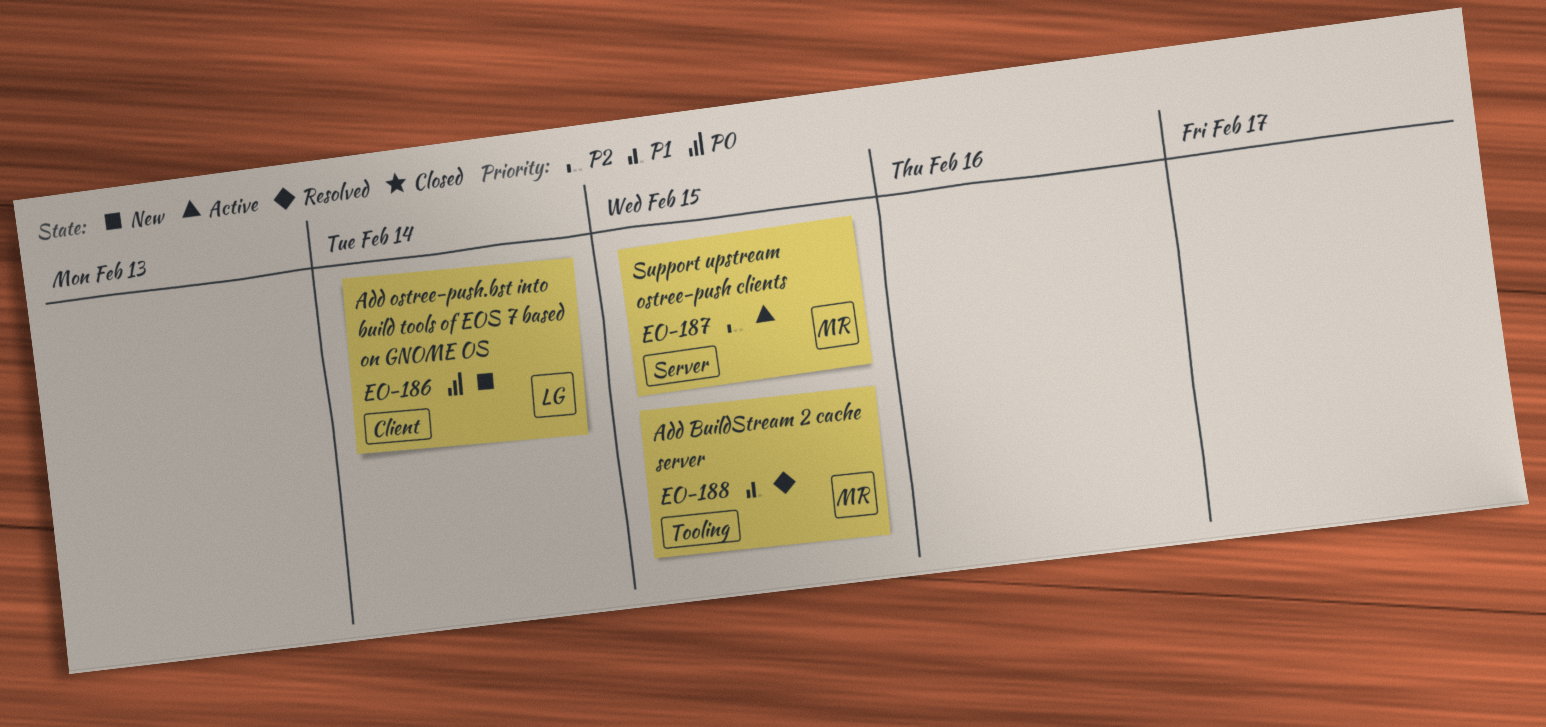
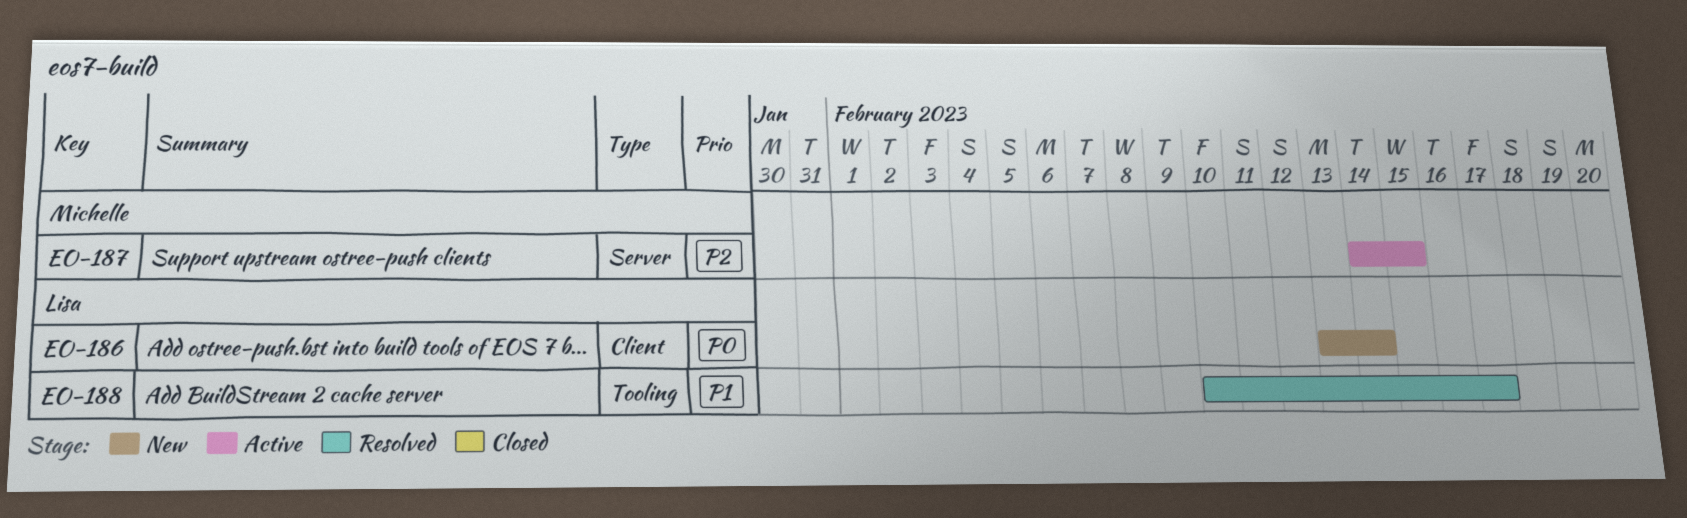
EO-188, owner: Michelle -> Lisa
EO-188, due: Feb 15 -> Feb 17

